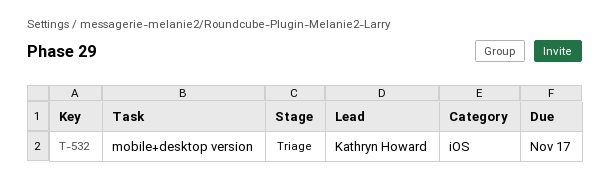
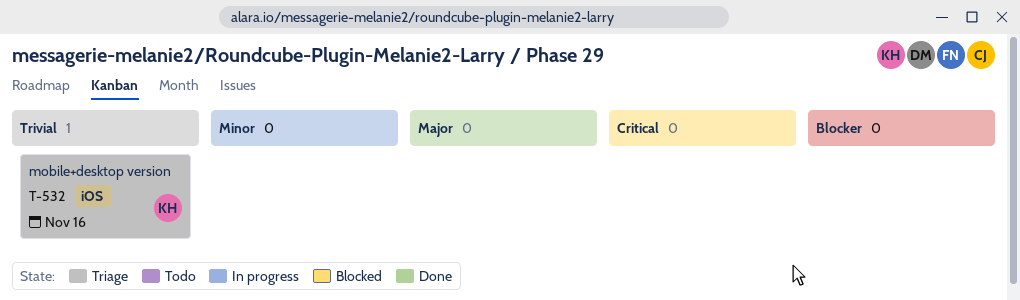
T-532, due: Nov 17 -> Nov 16

